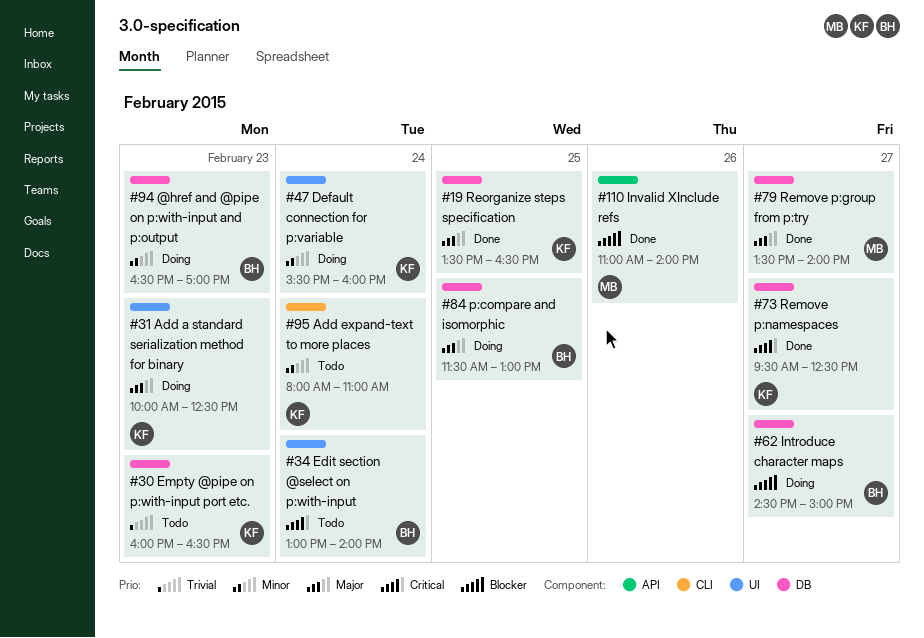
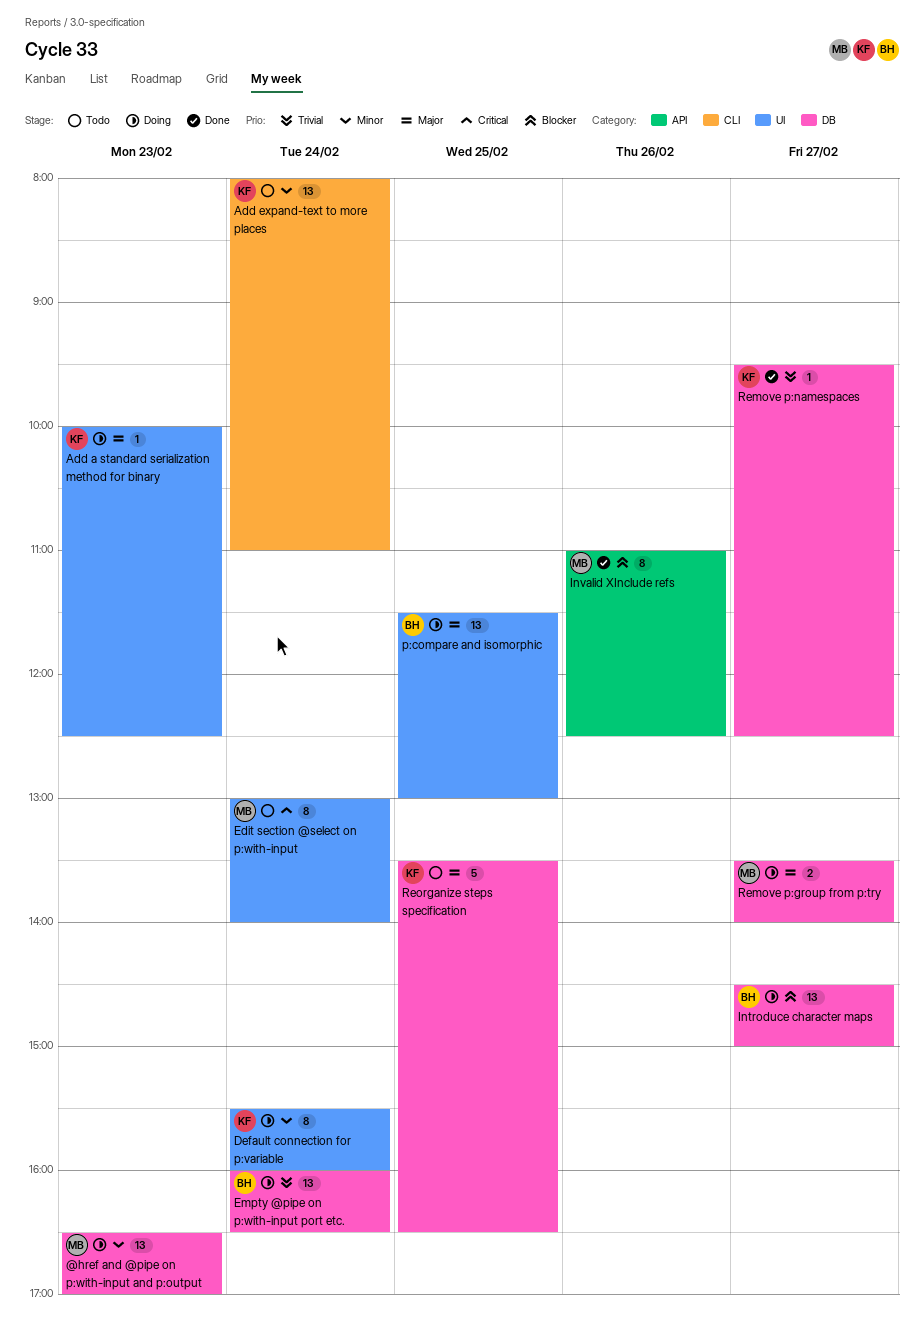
@href and @pipe on p:with-input and p:output, owner: BH -> MB
Edit section @select on p:with-input, owner: BH -> MB
Empty @pipe on p:with-input port etc., status: Todo -> Doing
Empty @pipe on p:with-input port etc., owner: KF -> BH
Empty @pipe on p:with-input port etc., day: Feb 23 -> Feb 24
Invalid XInclude refs, ends: 14:00 -> 12:30
p:compare and isomorphic, label: DB -> UI
Remove p:group from p:try, status: Done -> Doing
Remove p:namespaces, priority: Critical -> Trivial
Reorganize steps specification, status: Done -> Todo

